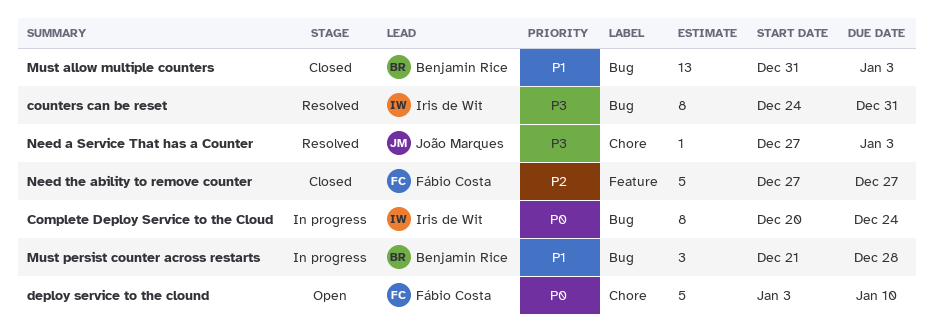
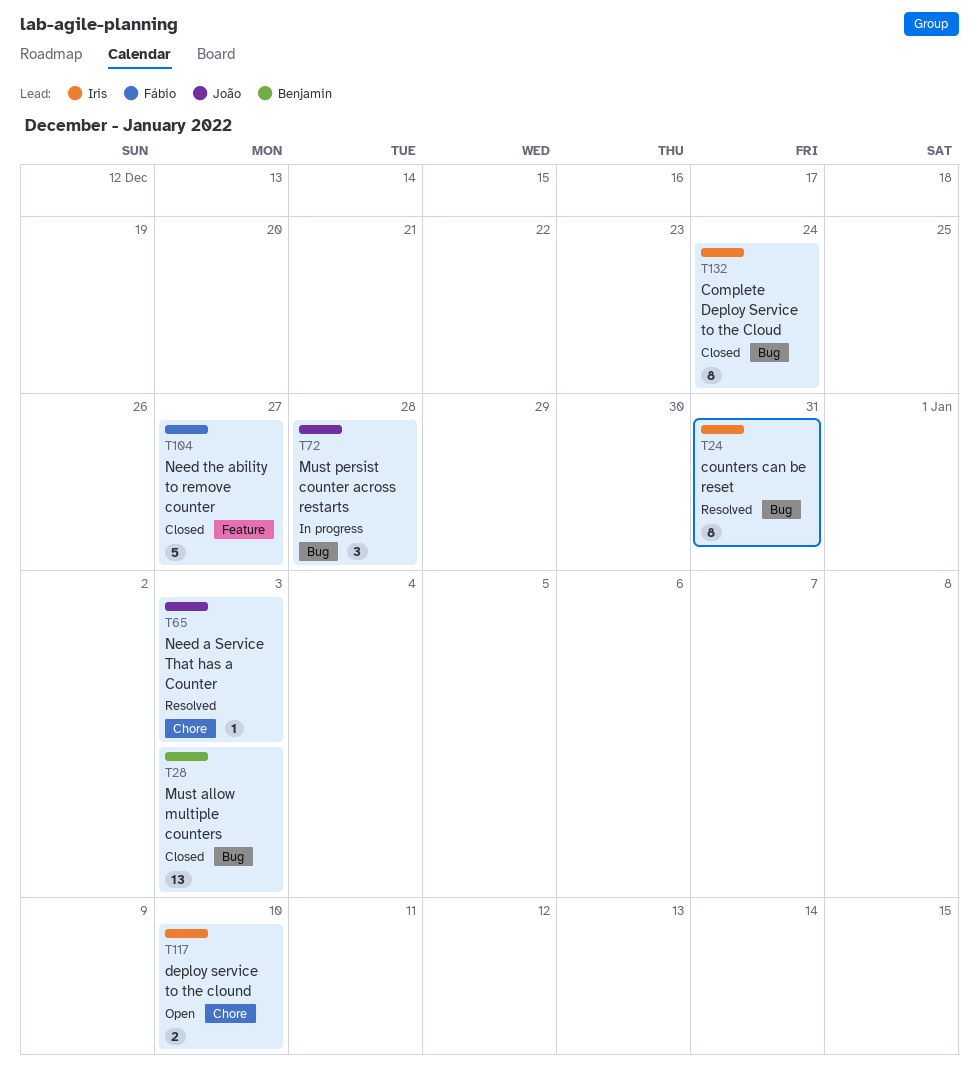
Complete Deploy Service to the Cloud, status: In progress -> Closed
deploy service to the clound, owner: Fábio Costa -> Iris de Wit
deploy service to the clound, estimate: 5 -> 2
Must persist counter across restarts, owner: Benjamin Rice -> João Marques

